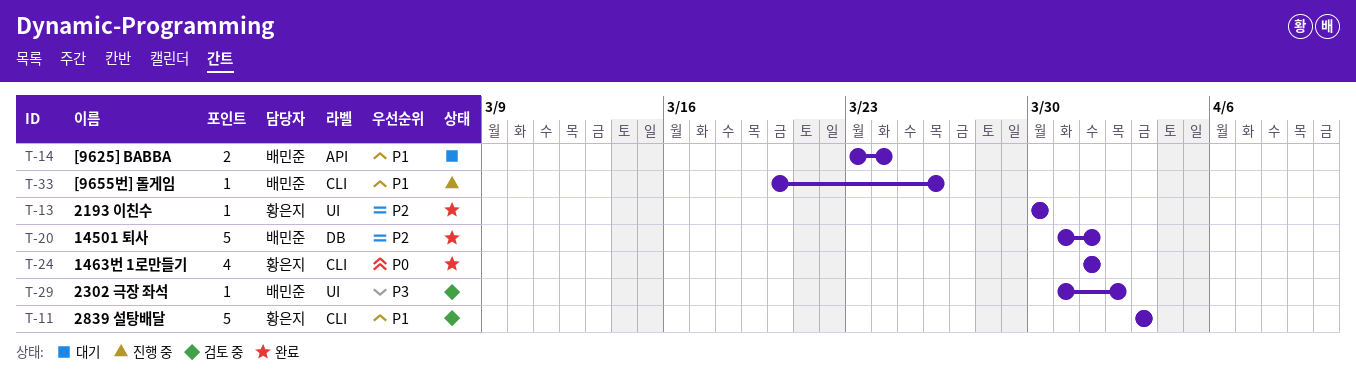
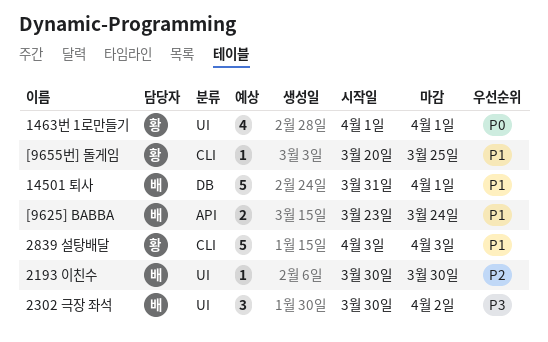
14501 퇴사, priority: P2 -> P1
1463번 1로만들기, label: CLI -> UI
2193 이친수, owner: 황은지 -> 배민준
2302 극장 좌석, estimate: 1 -> 3
2302 극장 좌석, start: Mar 31 -> Mar 30
[9655번] 돌게임, owner: 배민준 -> 황은지
[9655번] 돌게임, due: Mar 26 -> Mar 25

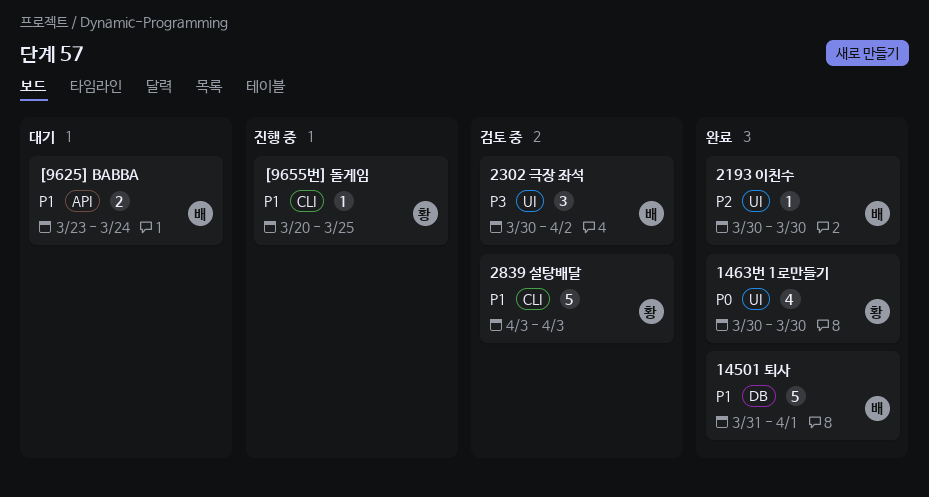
1463번 1로만들기, start: Apr 1 -> Mar 30
1463번 1로만들기, due: Apr 1 -> Mar 30

